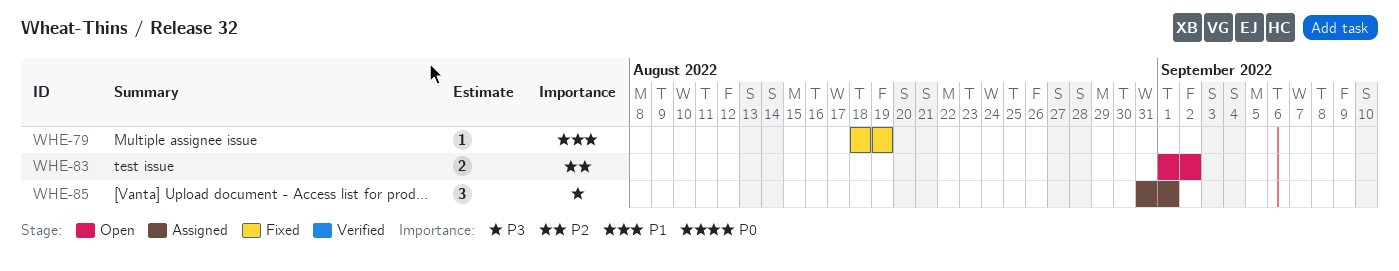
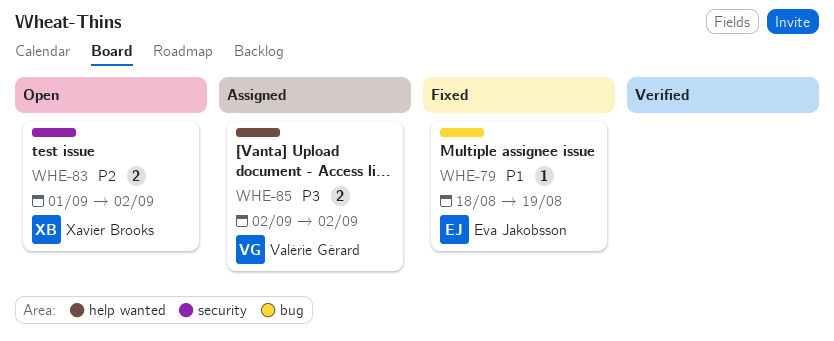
WHE-85, estimate: 3 -> 2
WHE-85, start: Aug 31 -> Sep 2
WHE-85, due: Sep 1 -> Sep 2

